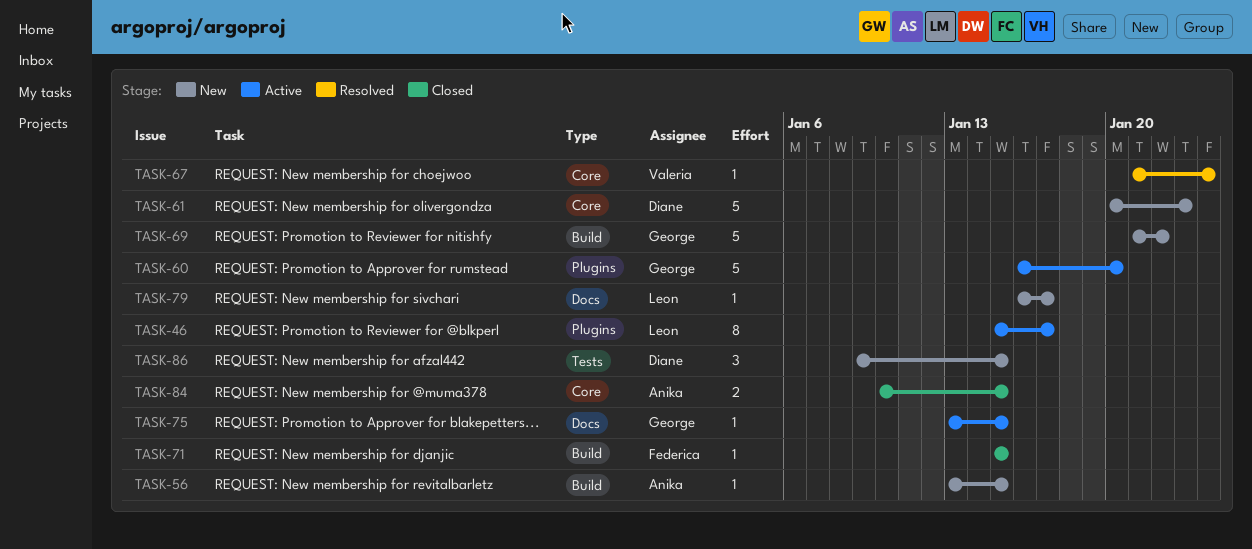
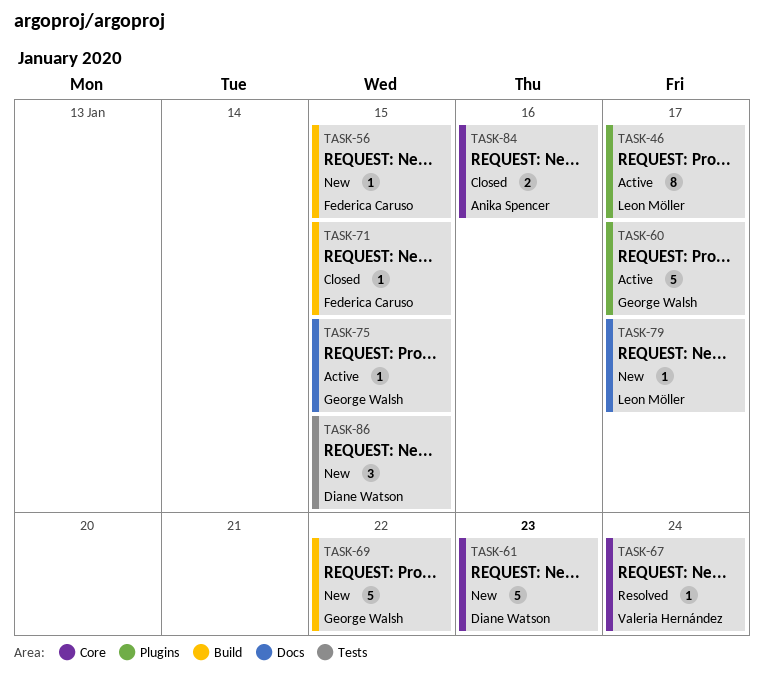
TASK-56, owner: Anika Spencer -> Federica Caruso
TASK-60, due: Jan 20 -> Jan 17
TASK-84, due: Jan 15 -> Jan 16

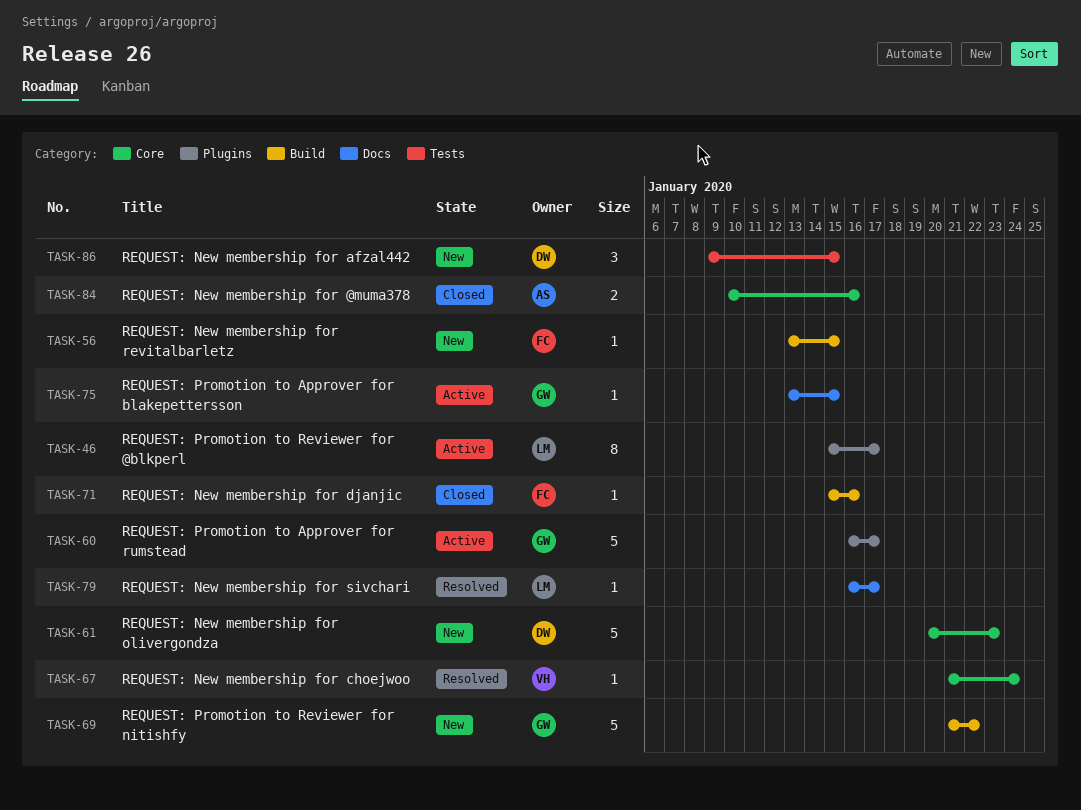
TASK-71, due: Jan 15 -> Jan 16
TASK-79, status: New -> Resolved

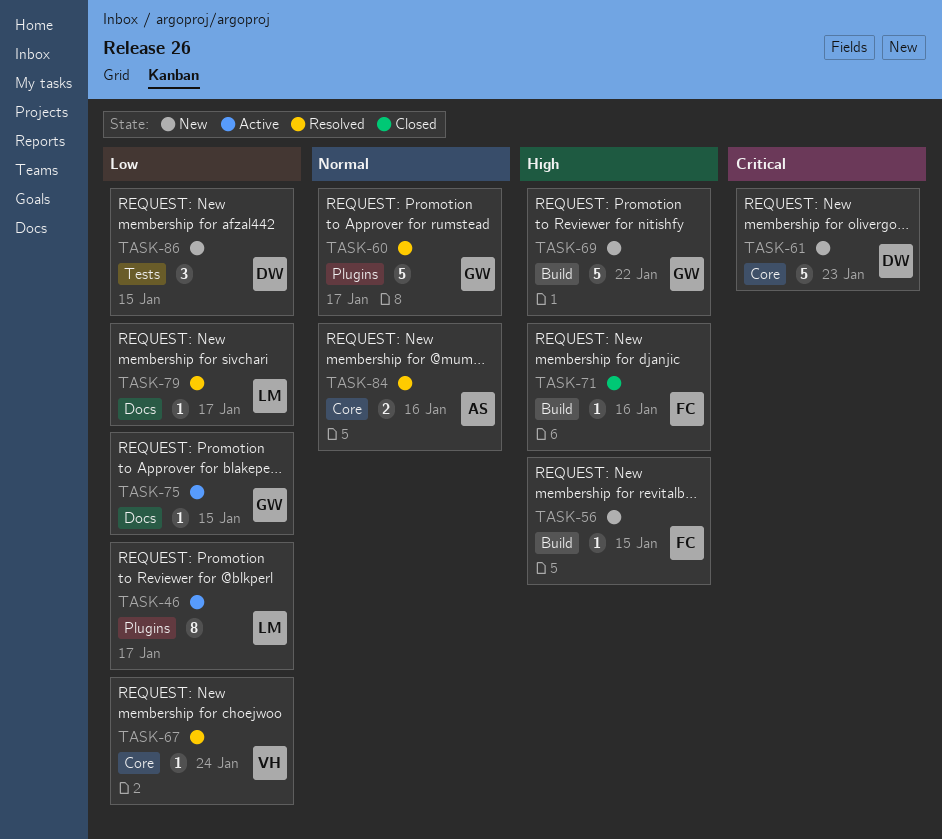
TASK-60, status: Active -> Resolved
TASK-84, status: Closed -> Resolved

